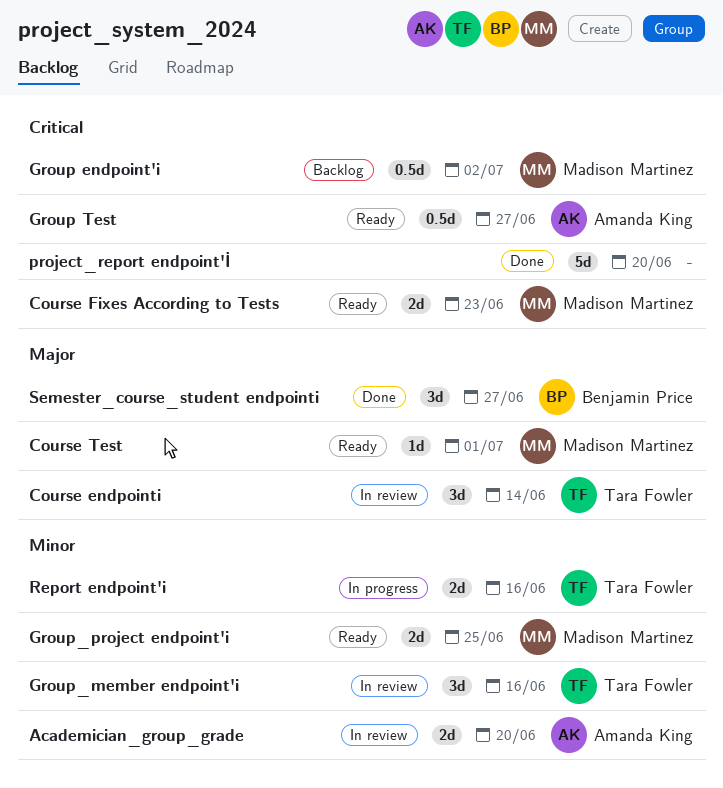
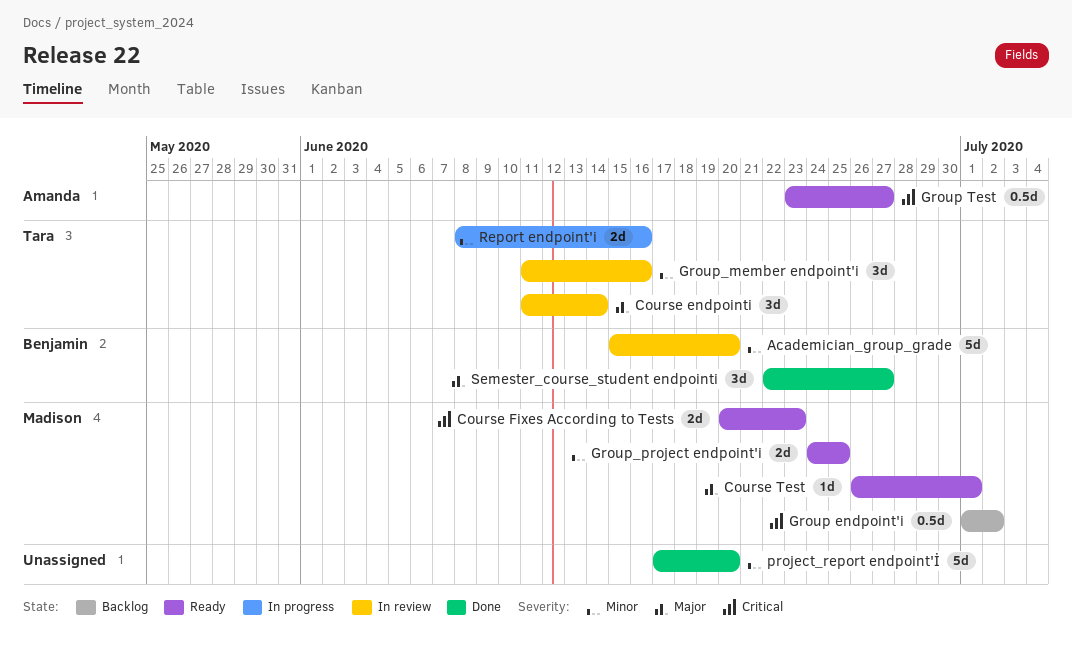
Academician_group_grade, owner: Amanda King -> Benjamin Price
Academician_group_grade, estimate: 2d -> 5d
project_report endpoint'İ, priority: Critical -> Minor

